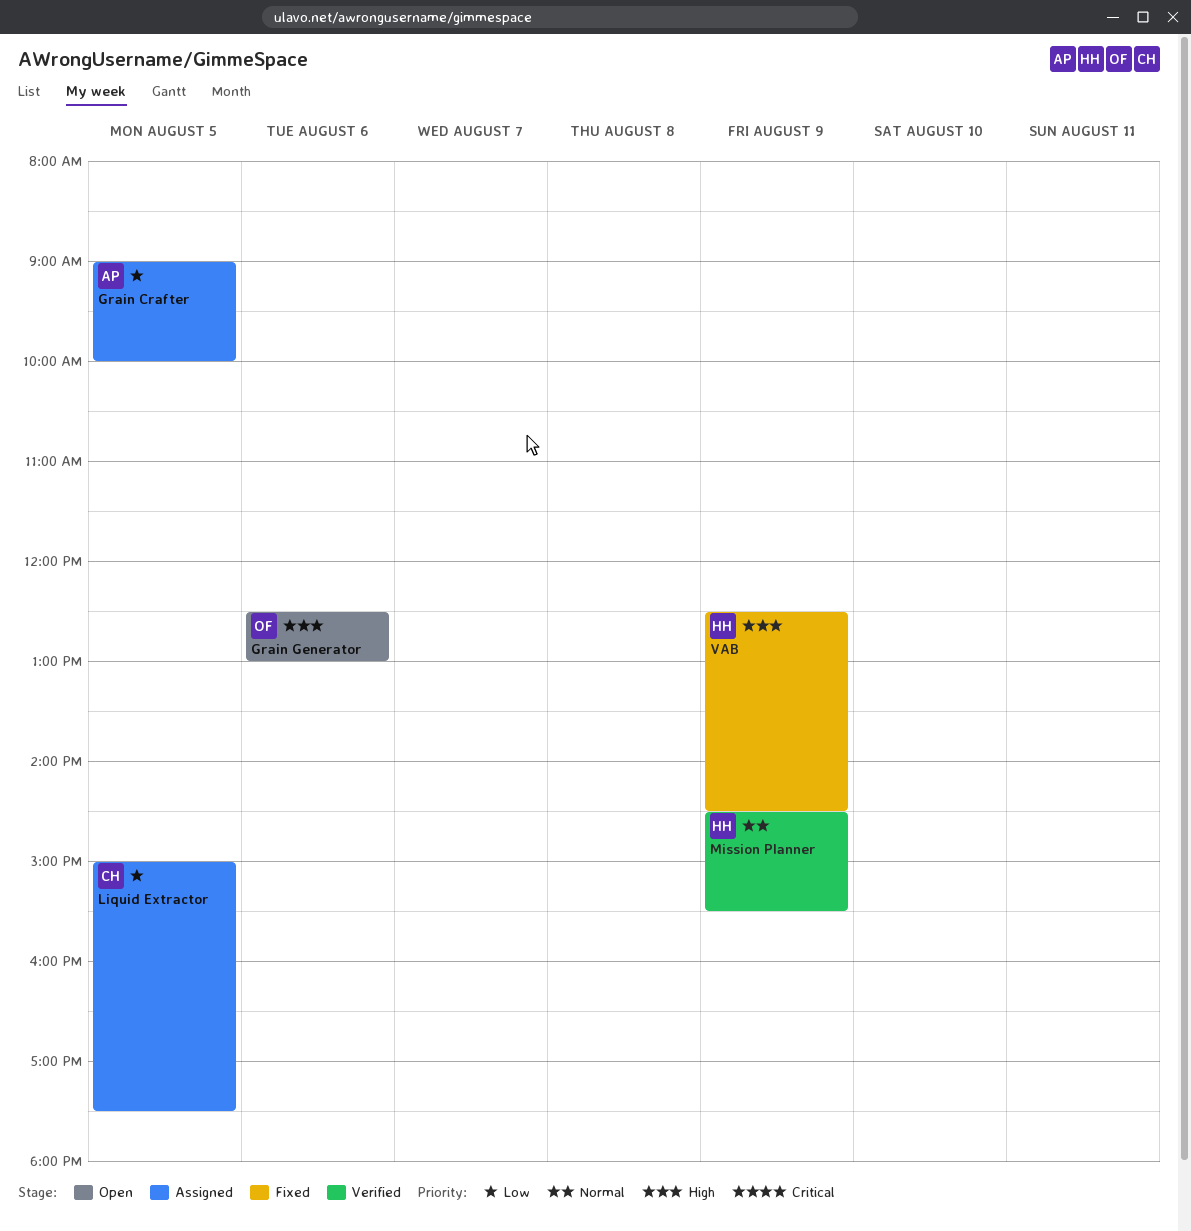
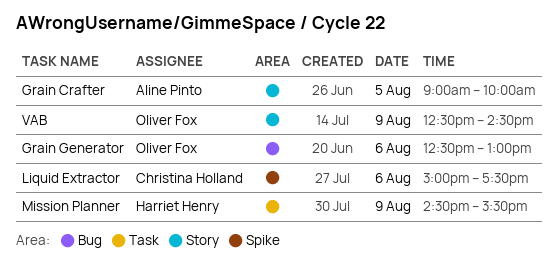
Liquid Extractor, day: Aug 5 -> Aug 6
VAB, owner: Harriet Henry -> Oliver Fox

